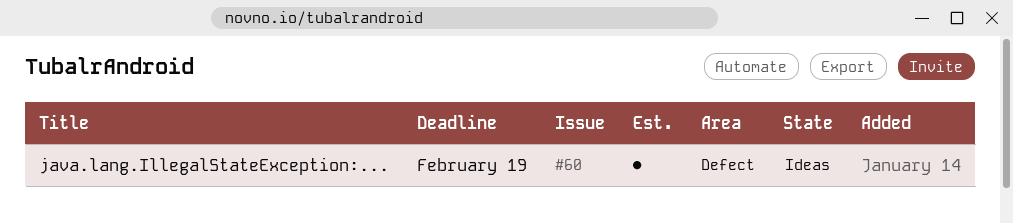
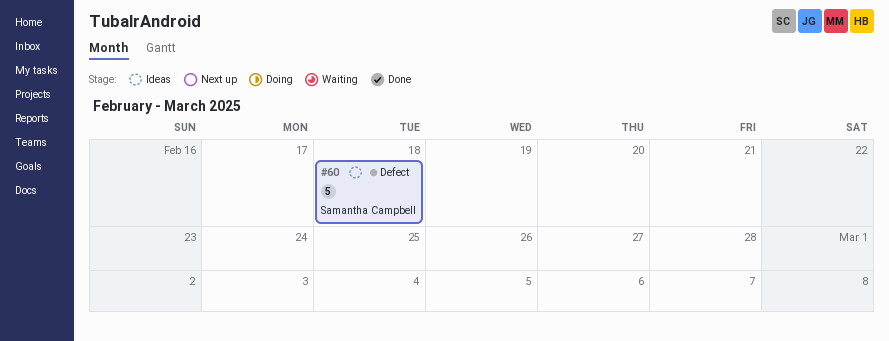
#60, estimate: 1 -> 5
#60, due: Feb 19 -> Feb 18

